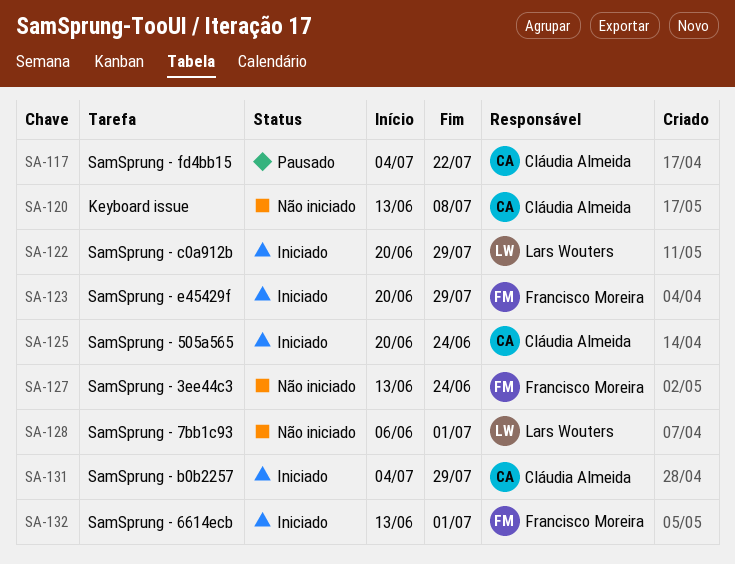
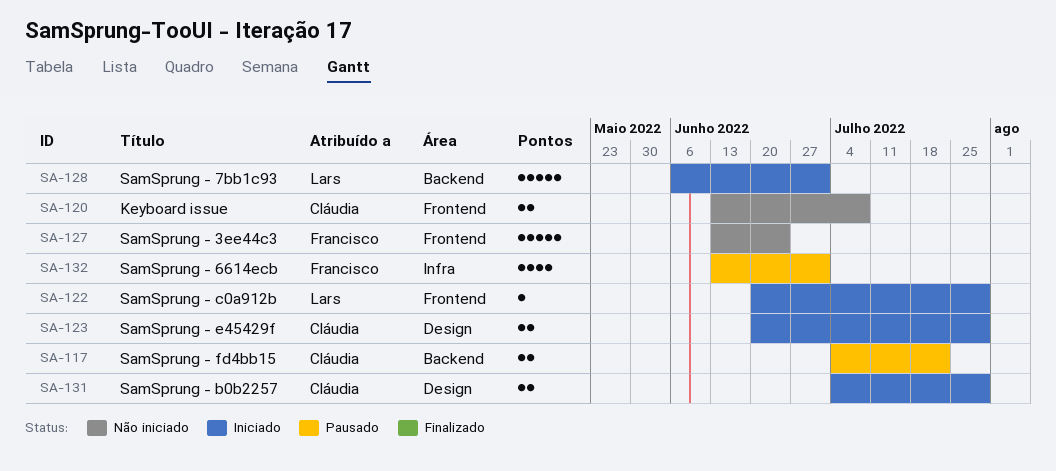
SA-123, owner: Francisco Moreira -> Cláudia Almeida
SA-125: present -> none
SA-128, status: Não iniciado -> Iniciado
SA-132, status: Iniciado -> Pausado

